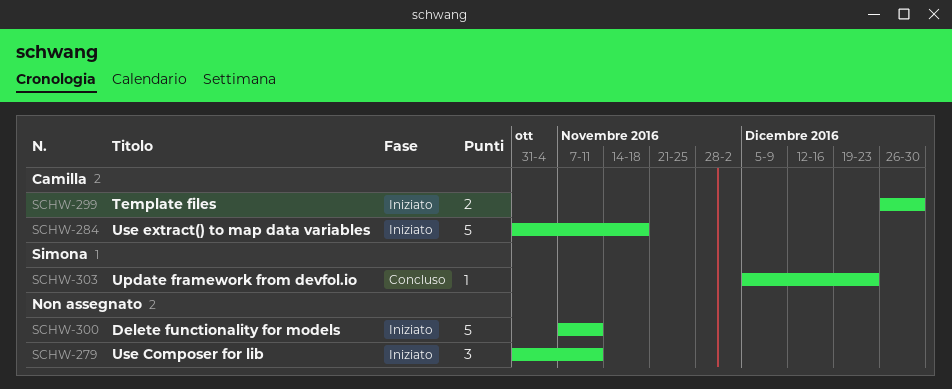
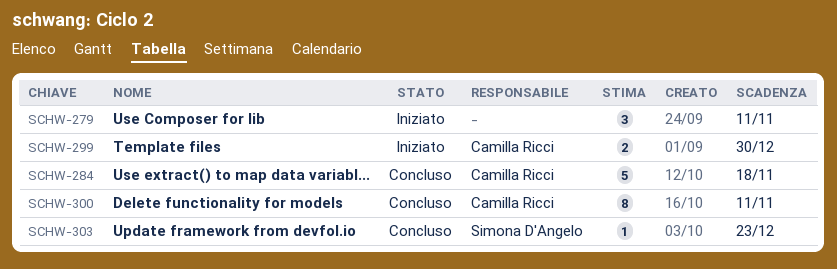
SCHW-284, status: Iniziato -> Concluso
SCHW-300, status: Iniziato -> Concluso
SCHW-300, owner: none -> Camilla Ricci
SCHW-300, estimate: 5 -> 8

